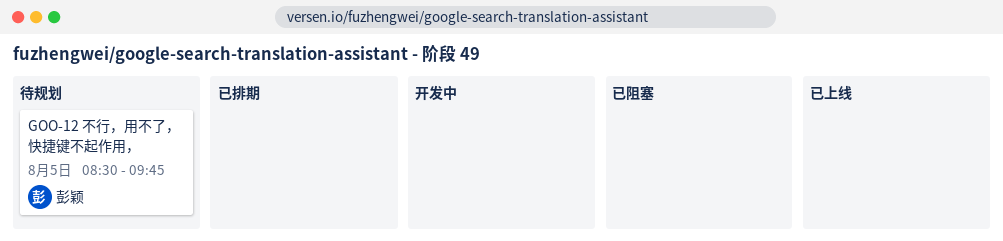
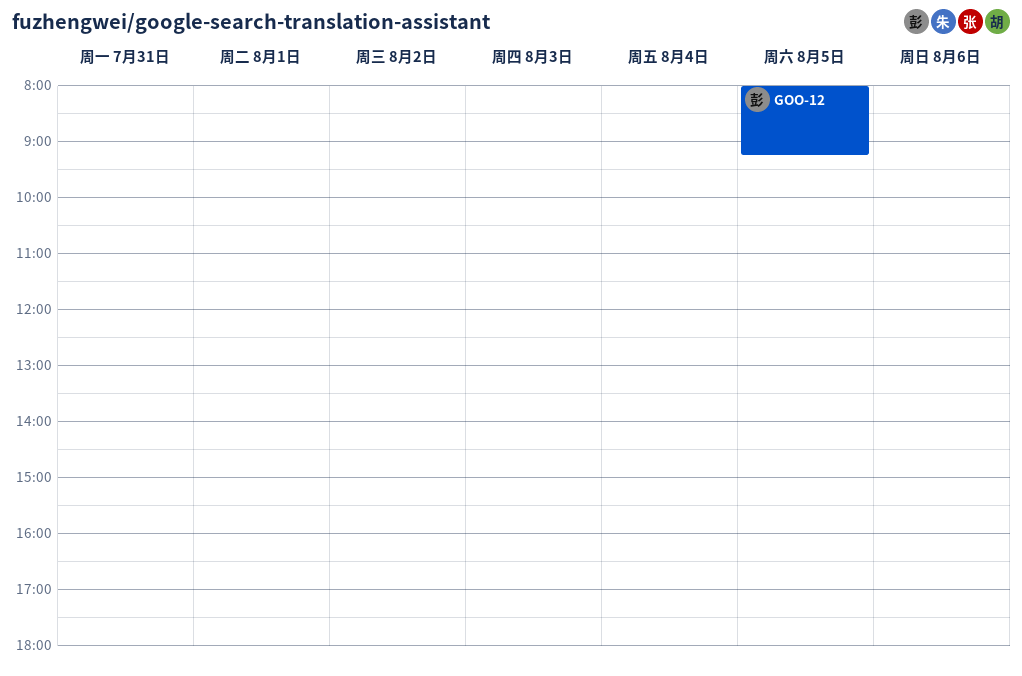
GOO-12, begins: 08:30 -> 08:00
GOO-12, ends: 09:45 -> 09:15

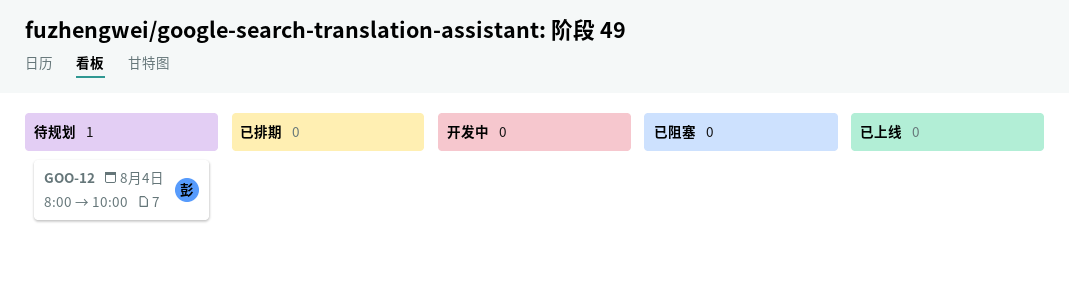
GOO-12, day: Aug 5 -> Aug 4
GOO-12, ends: 09:15 -> 10:00

